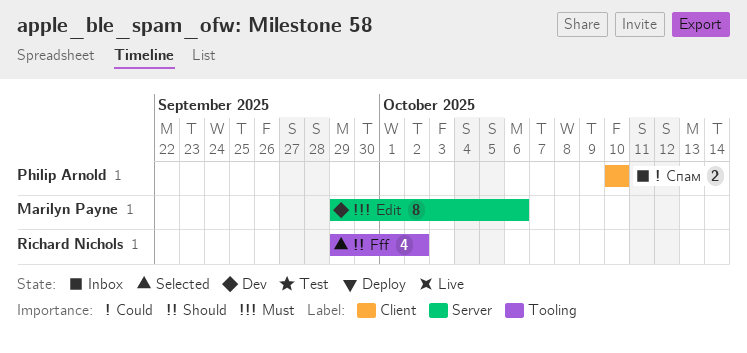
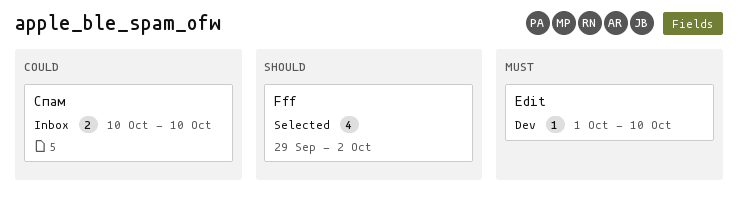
Edit, estimate: 8 -> 1
Edit, start: Sep 29 -> Oct 1
Edit, due: Oct 6 -> Oct 10

